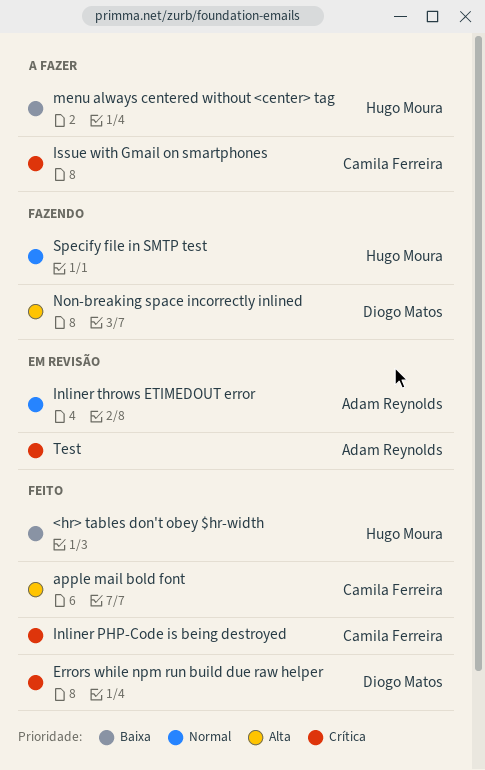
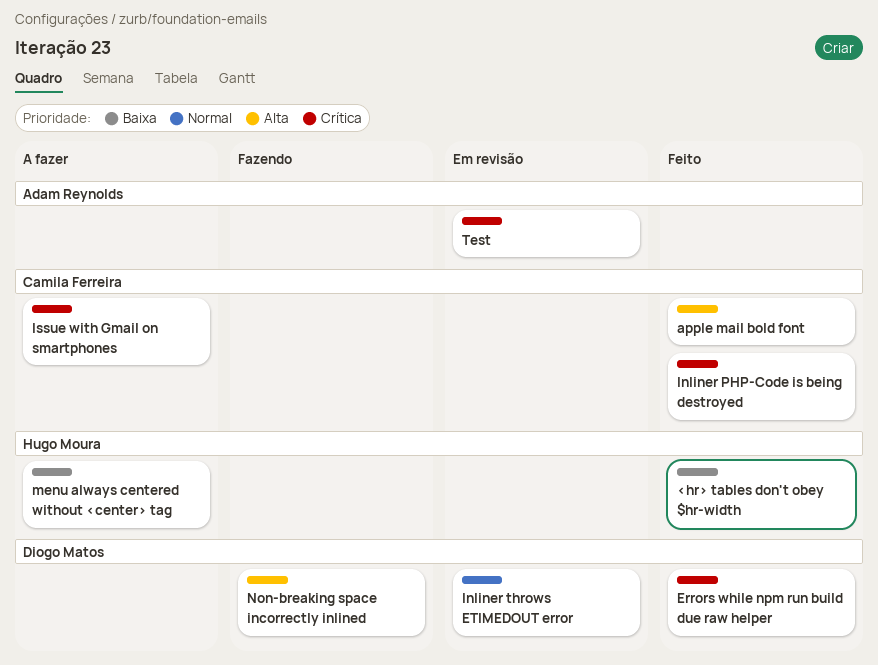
Inliner throws ETIMEDOUT error, owner: Adam Reynolds -> Diogo Matos
Specify file in SMTP test: present -> none

